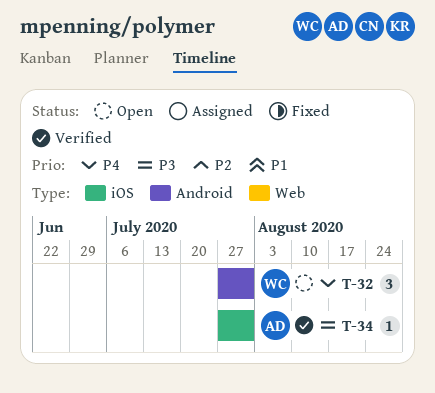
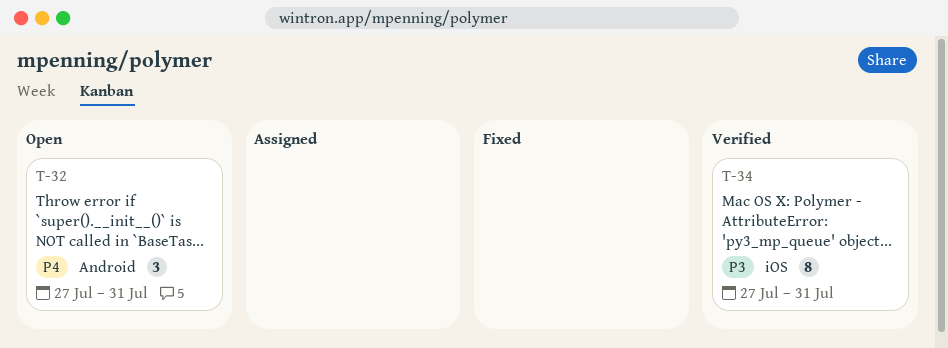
T-34, estimate: 1 -> 8

